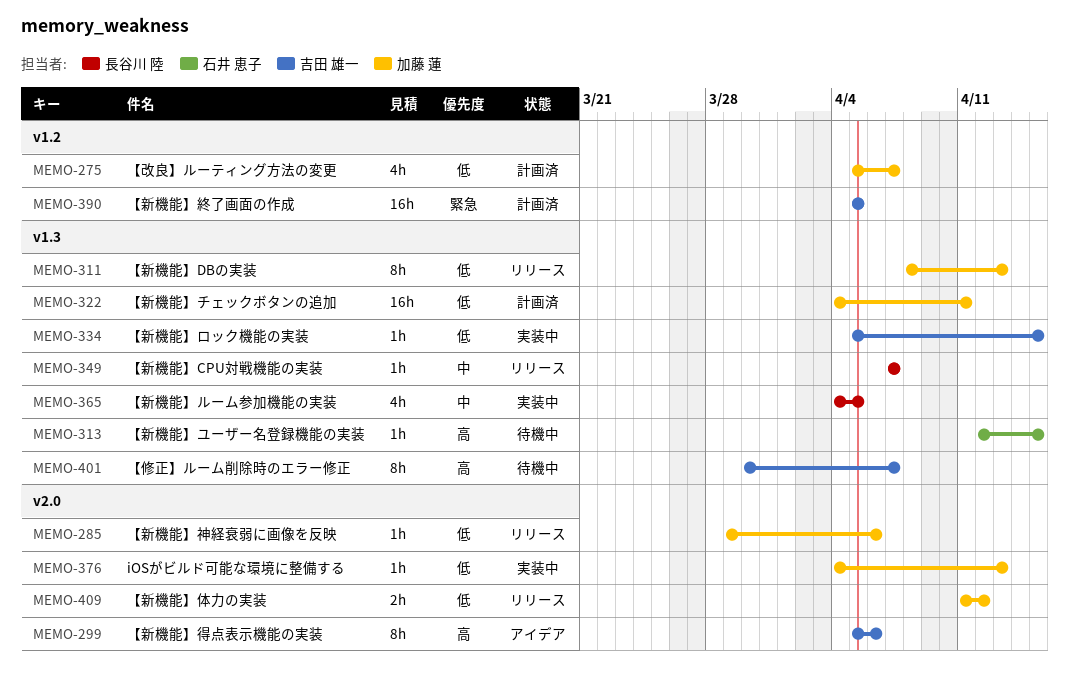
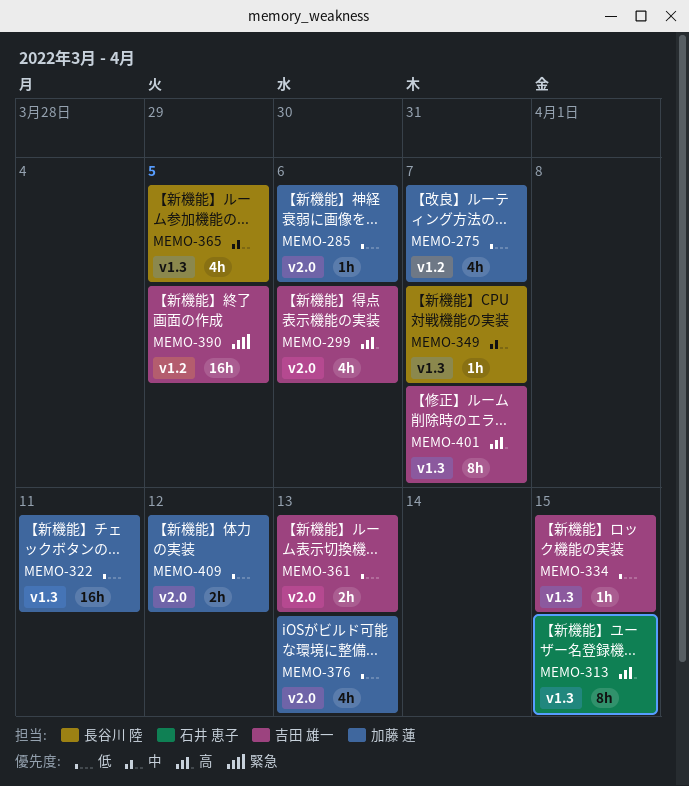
MEMO-299, estimate: 8h -> 4h
MEMO-311: present -> none
MEMO-313, estimate: 1h -> 8h
MEMO-361: none -> present
MEMO-376, estimate: 1h -> 4h

